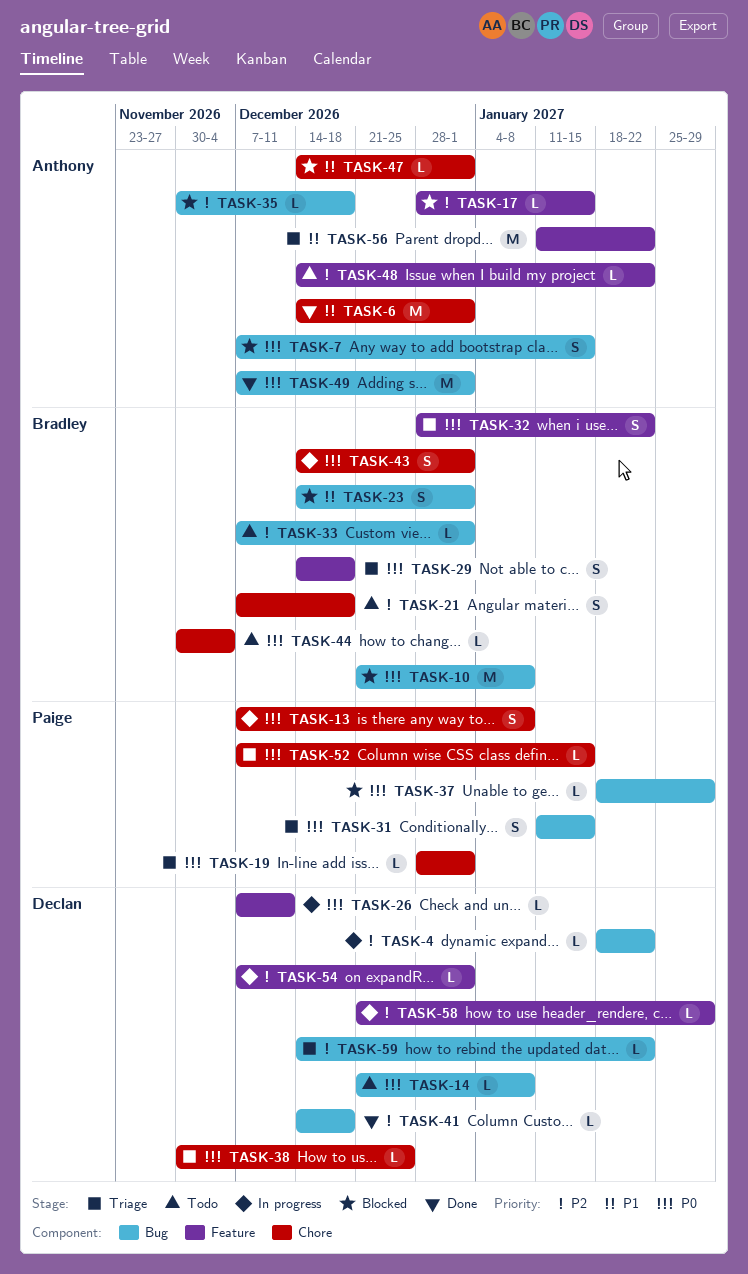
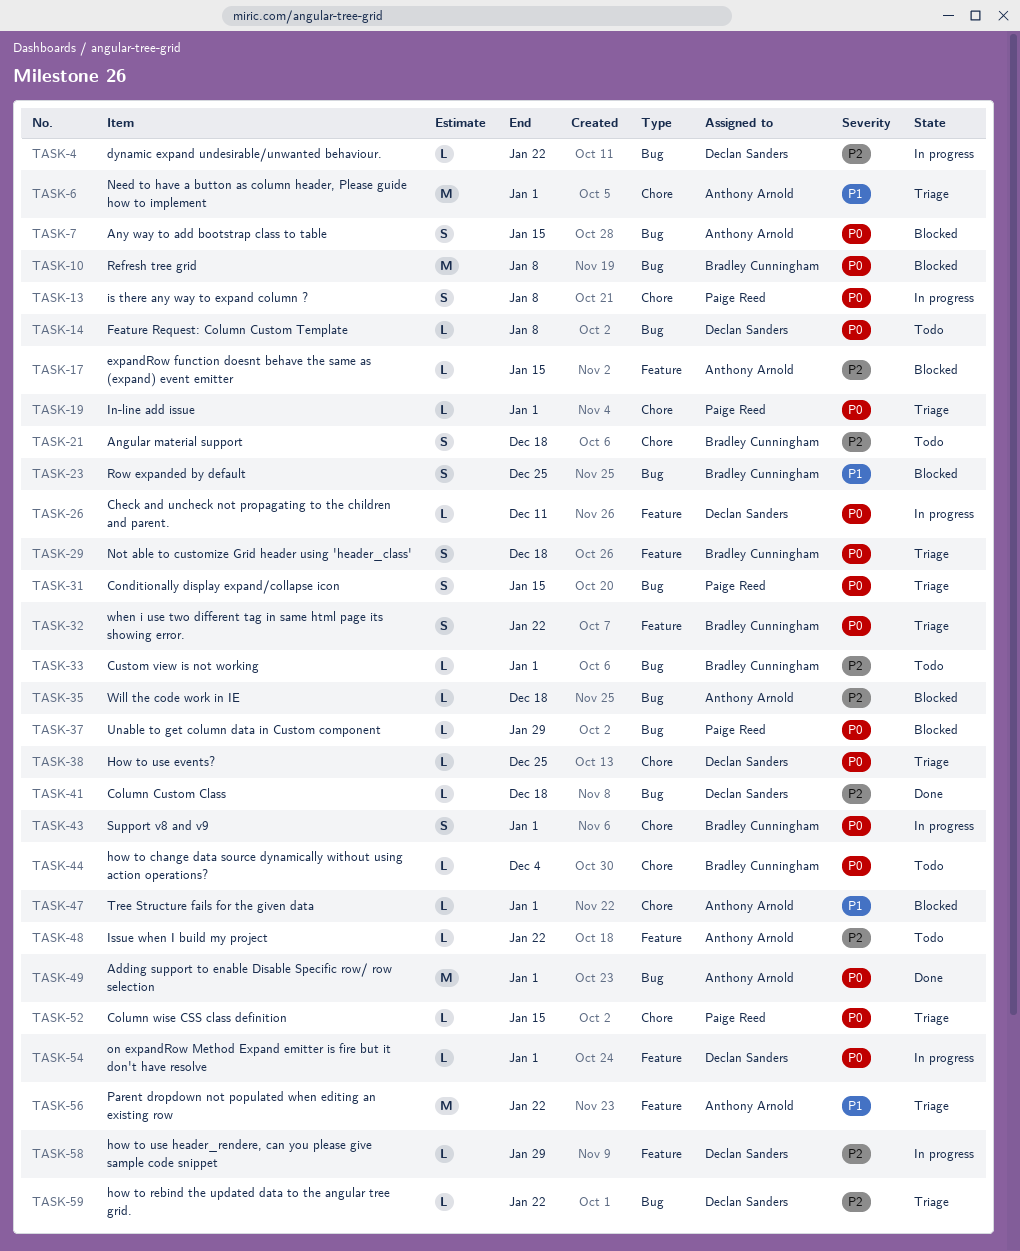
TASK-6, status: Done -> Triage
TASK-23, due: Jan 1 -> Dec 25
TASK-54, priority: P2 -> P0

